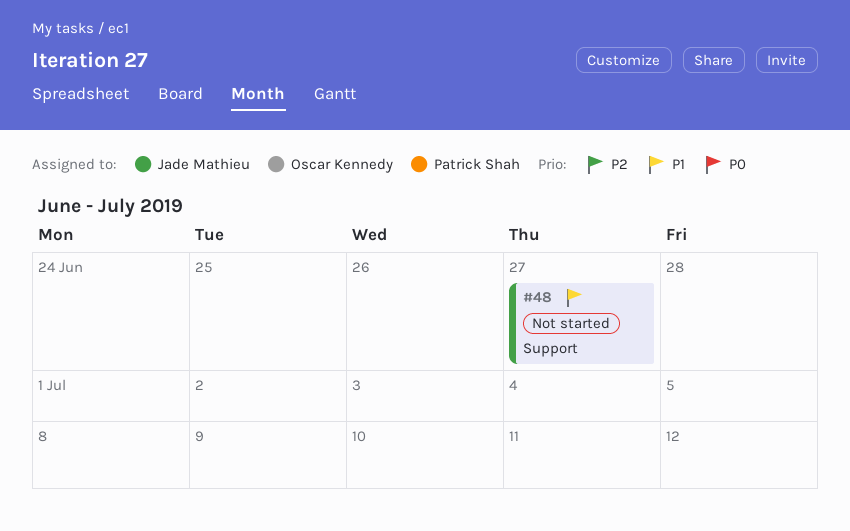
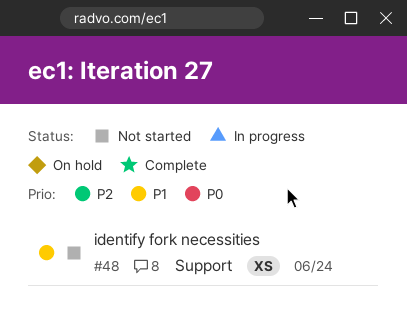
#48, due: Jun 27 -> Jun 24

